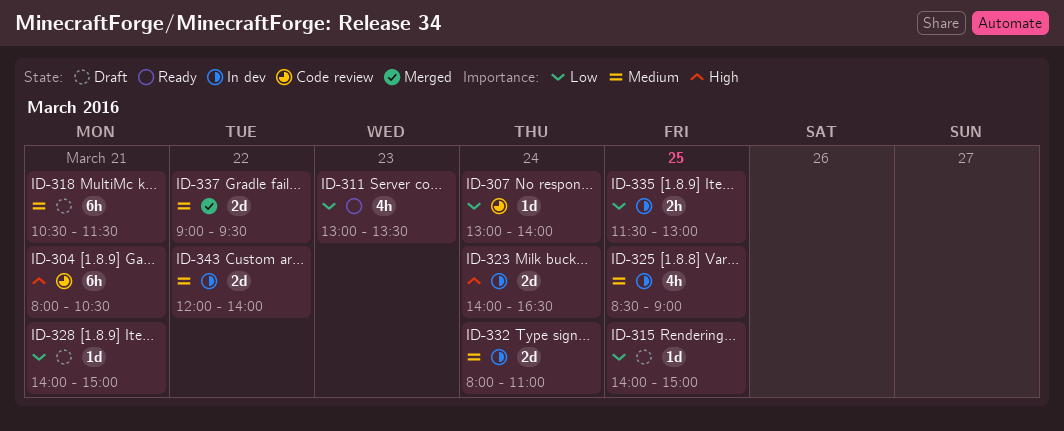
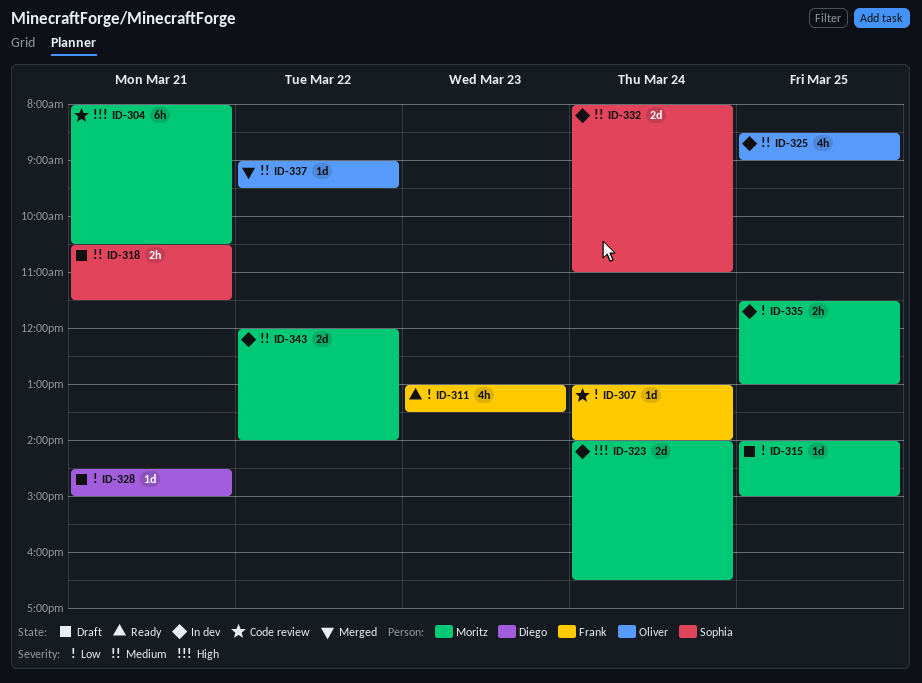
ID-318, estimate: 6h -> 2h
ID-328, begins: 14:00 -> 14:30
ID-337, estimate: 2d -> 1d

